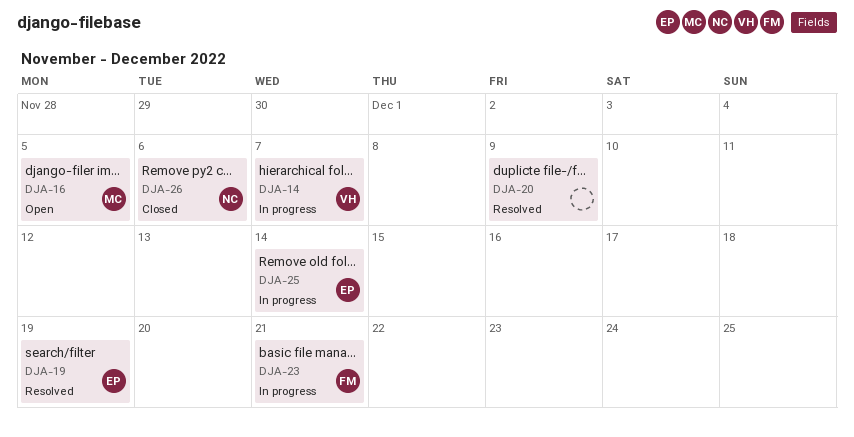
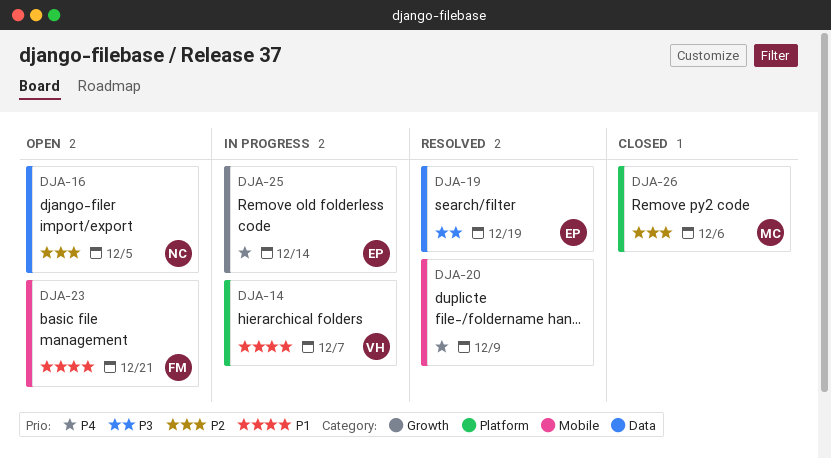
DJA-16, owner: MC -> NC
DJA-23, status: In progress -> Open
DJA-26, owner: NC -> MC

